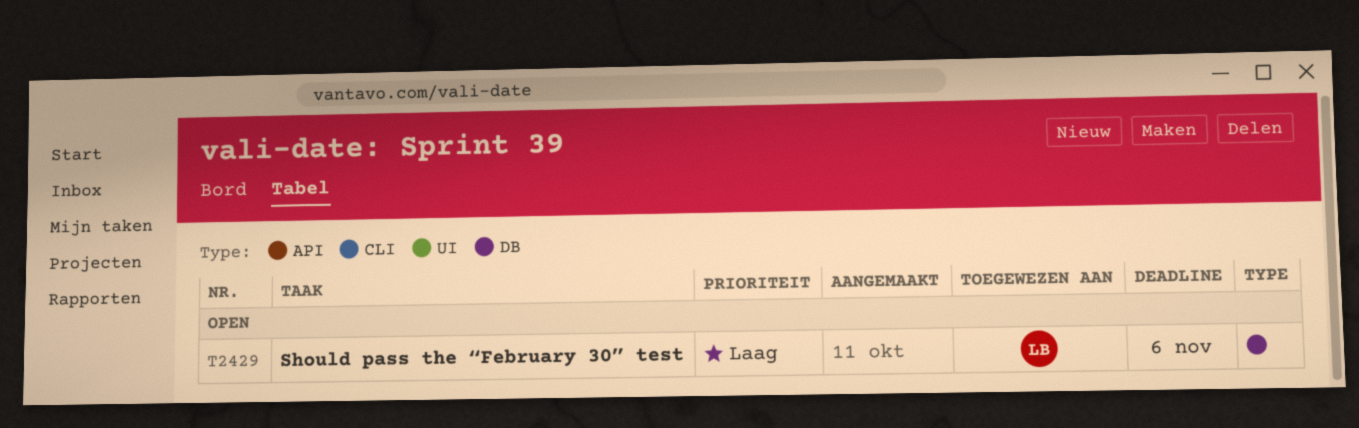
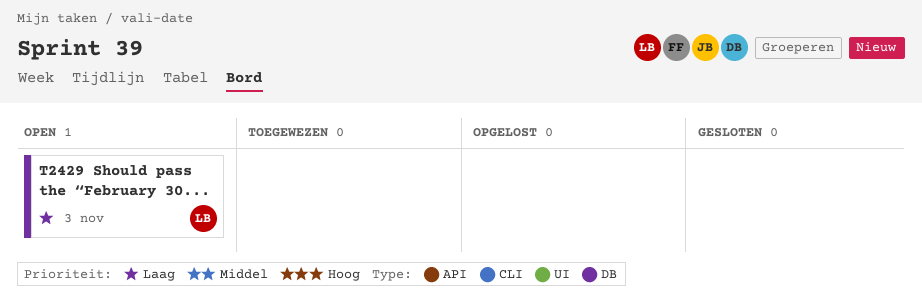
T2429, due: Nov 6 -> Nov 3

